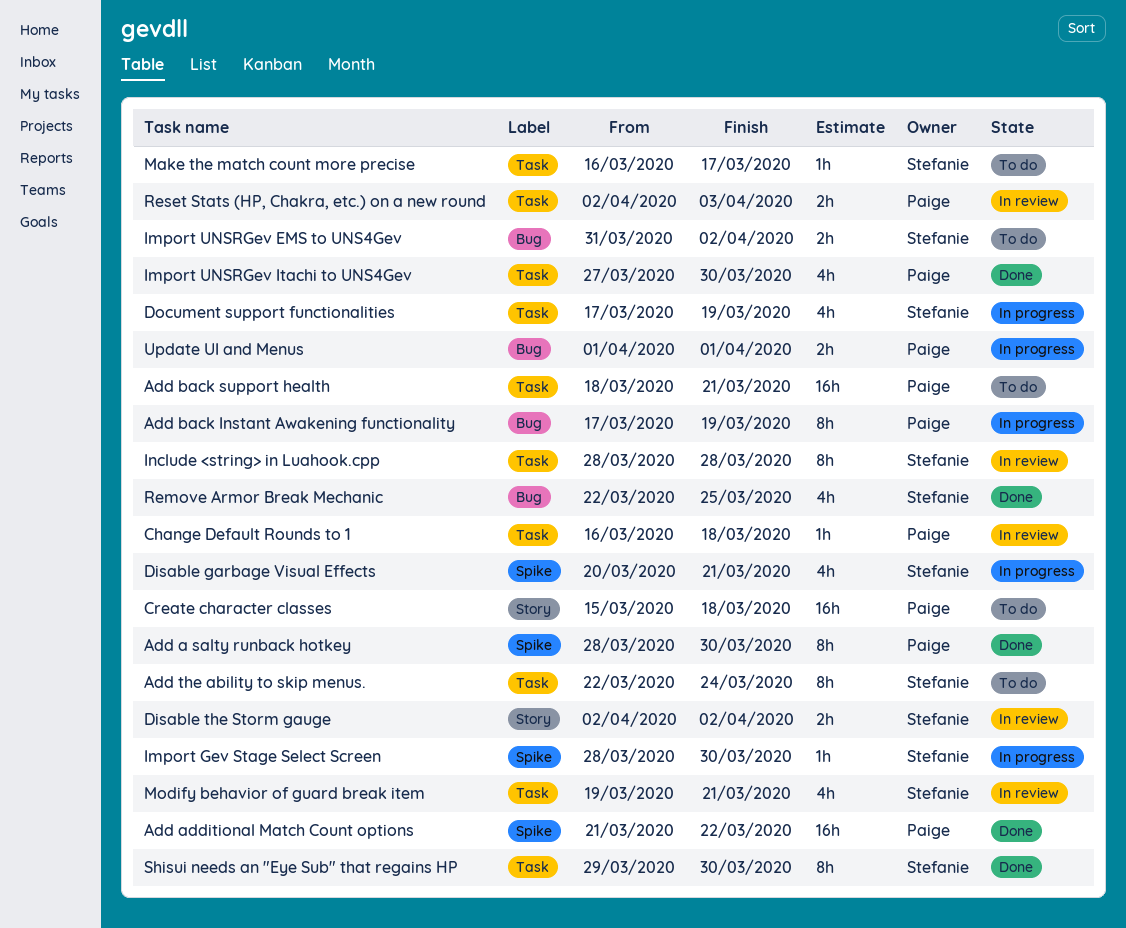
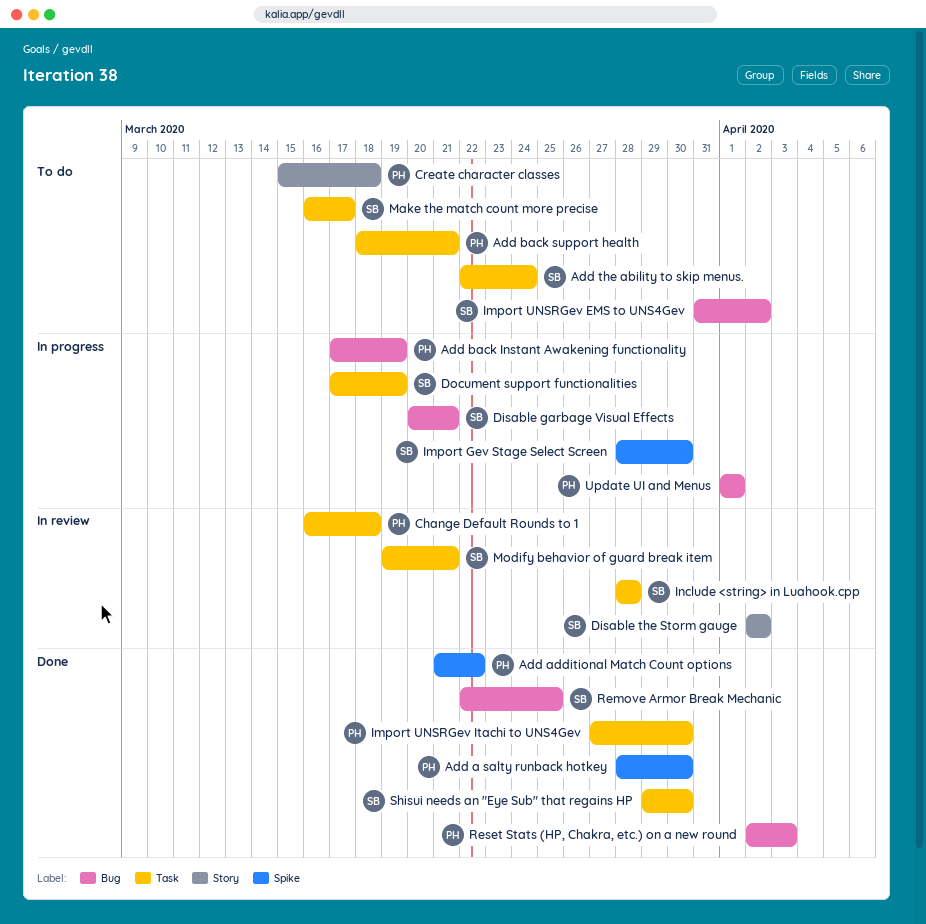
Disable garbage Visual Effects, label: Spike -> Bug
Reset Stats (HP, Chakra, etc.) on a new round, status: In review -> Done
Reset Stats (HP, Chakra, etc.) on a new round, label: Task -> Bug

